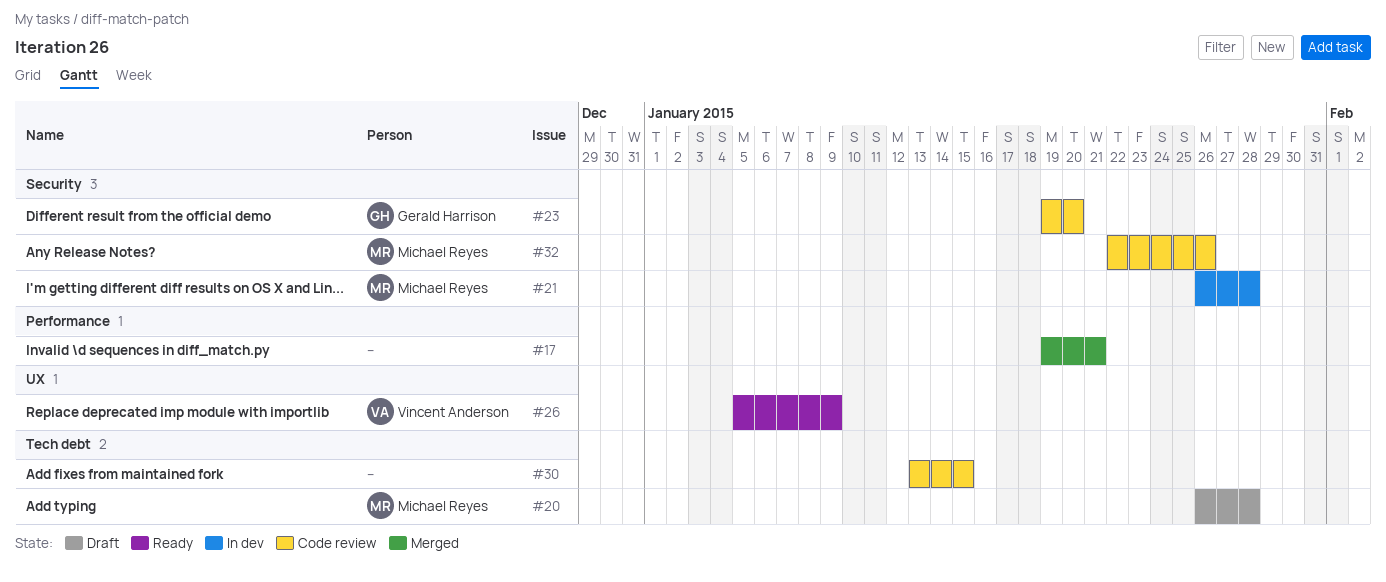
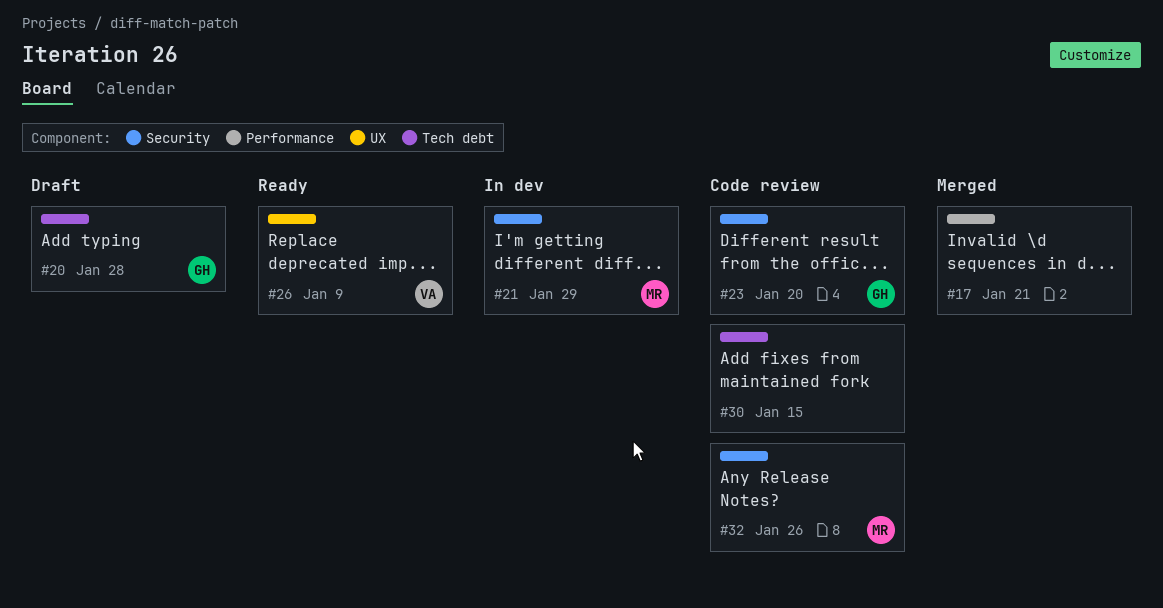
#20, owner: Michael Reyes -> Gerald Harrison
#21, due: Jan 28 -> Jan 29

